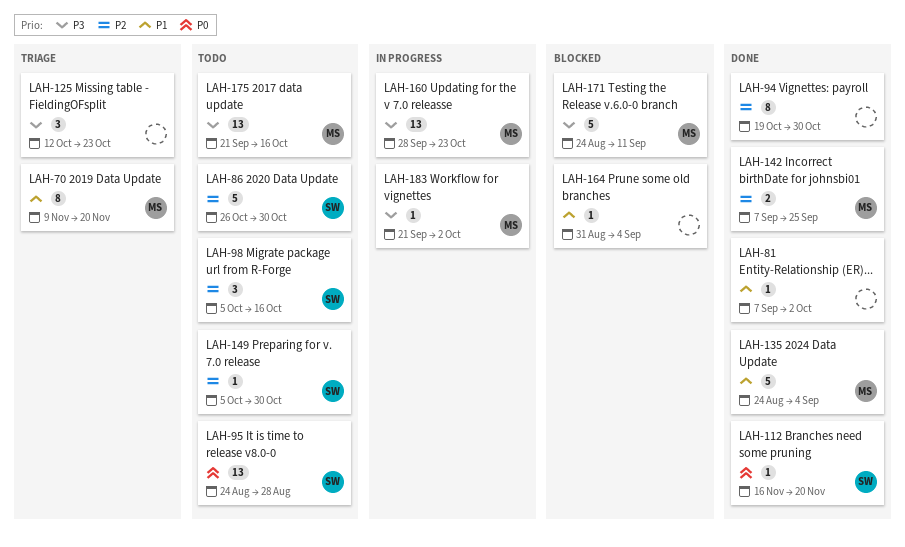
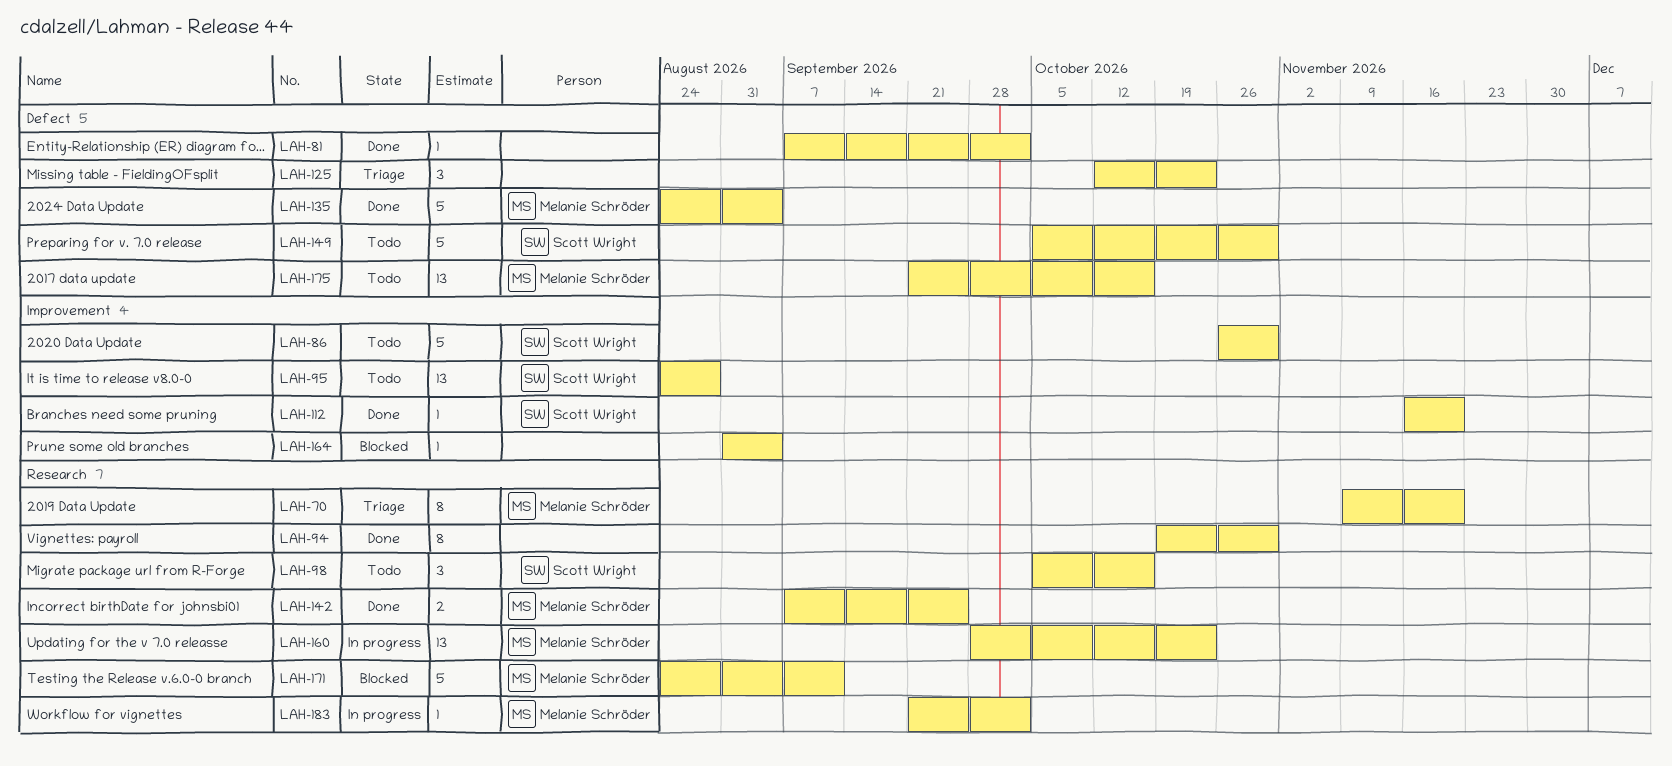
LAH-149, estimate: 1 -> 5

